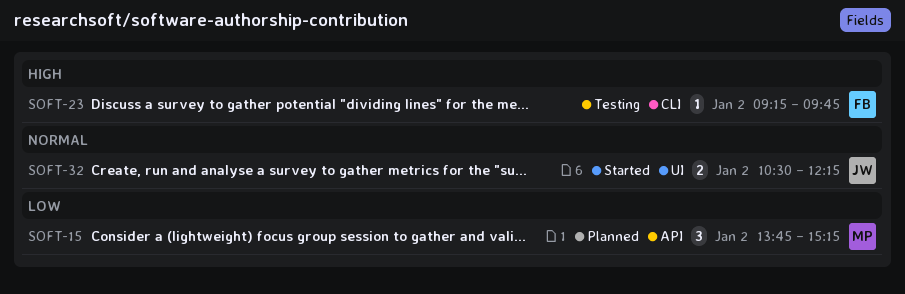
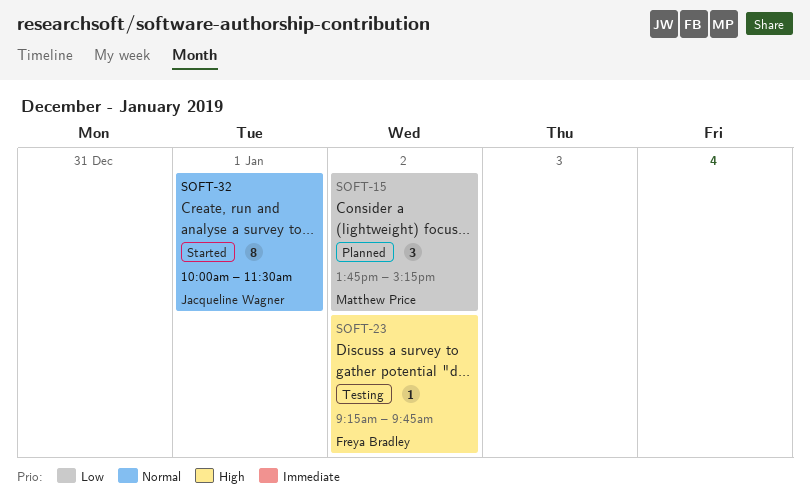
SOFT-32, estimate: 2 -> 8
SOFT-32, day: Jan 2 -> Jan 1
SOFT-32, begins: 10:30 -> 10:00
SOFT-32, ends: 12:15 -> 11:30

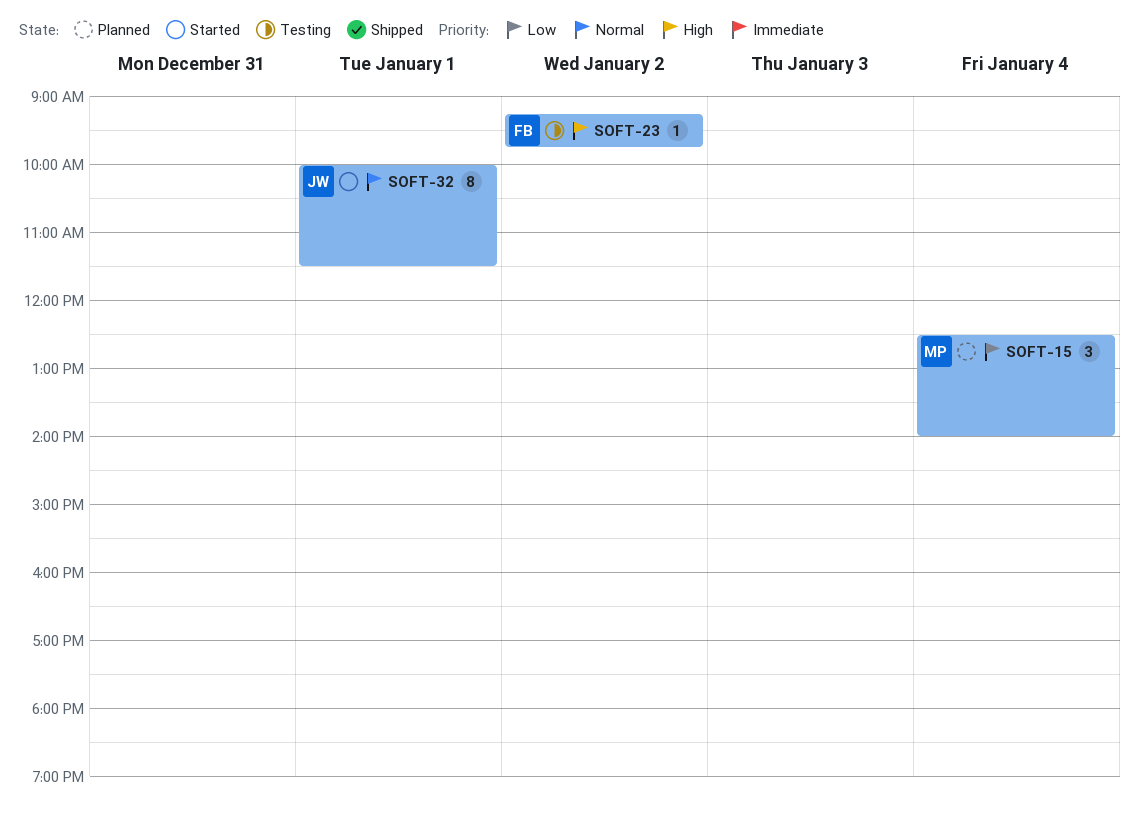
SOFT-15, day: Jan 2 -> Jan 4
SOFT-15, begins: 13:45 -> 12:30
SOFT-15, ends: 15:15 -> 14:00

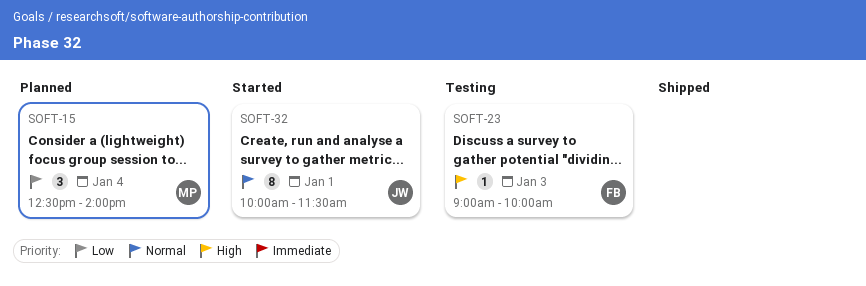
SOFT-23, day: Jan 2 -> Jan 3
SOFT-23, begins: 09:15 -> 09:00
SOFT-23, ends: 09:45 -> 10:00

